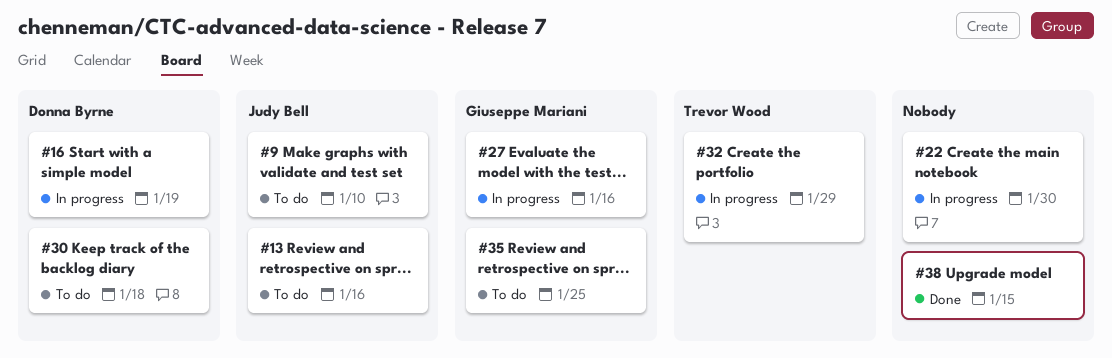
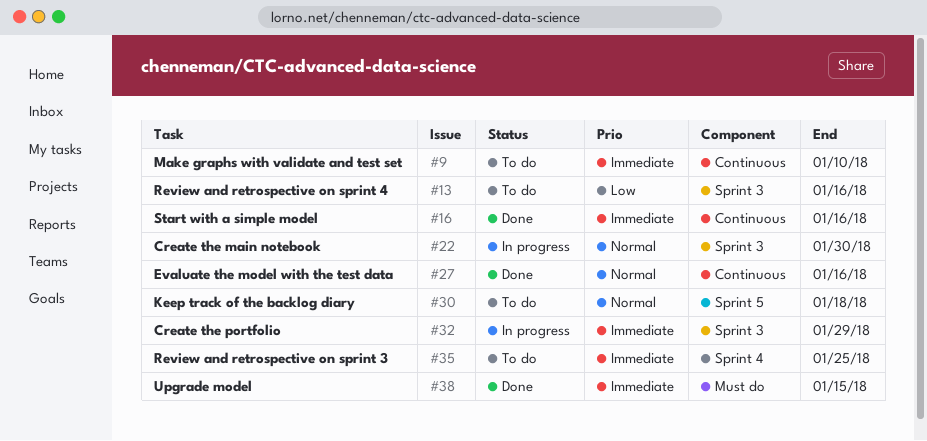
#16, status: In progress -> Done
#16, due: Jan 19 -> Jan 16
#27, status: In progress -> Done

